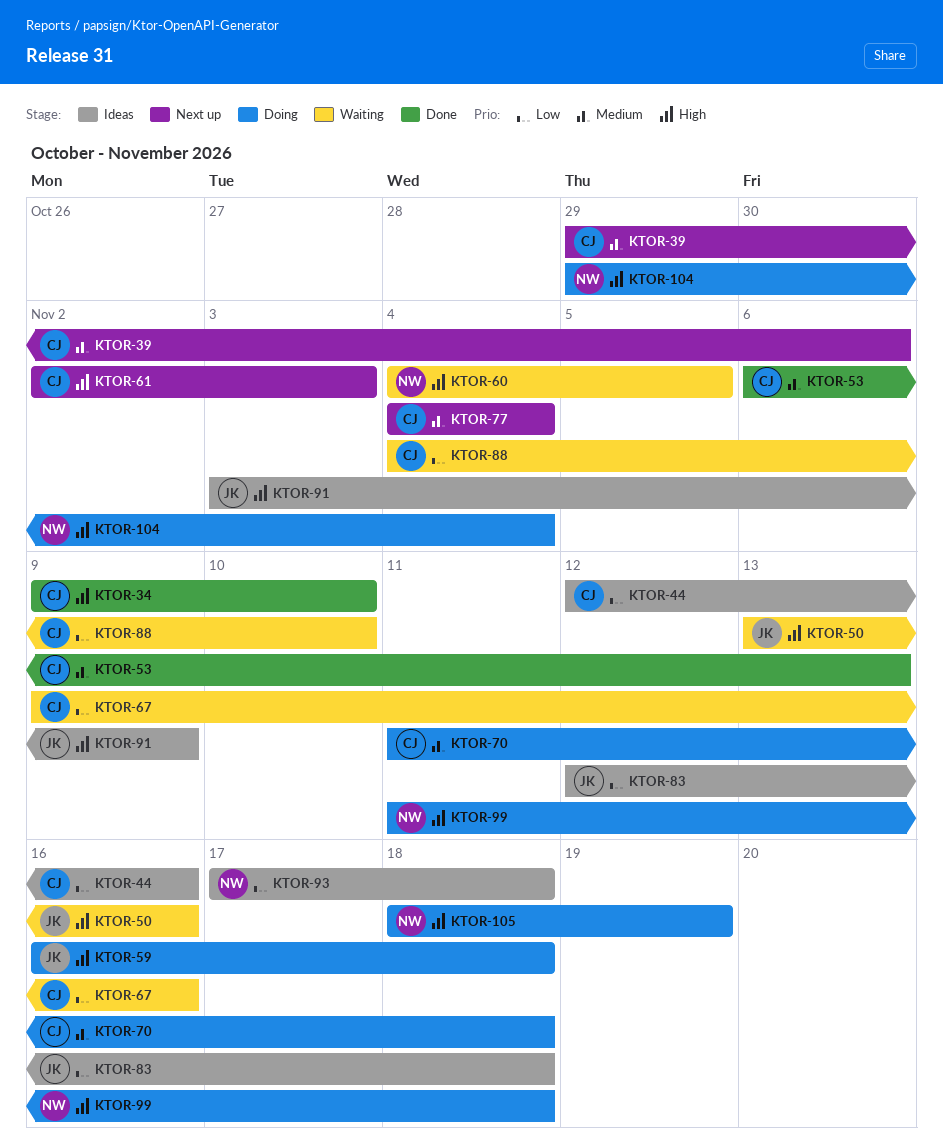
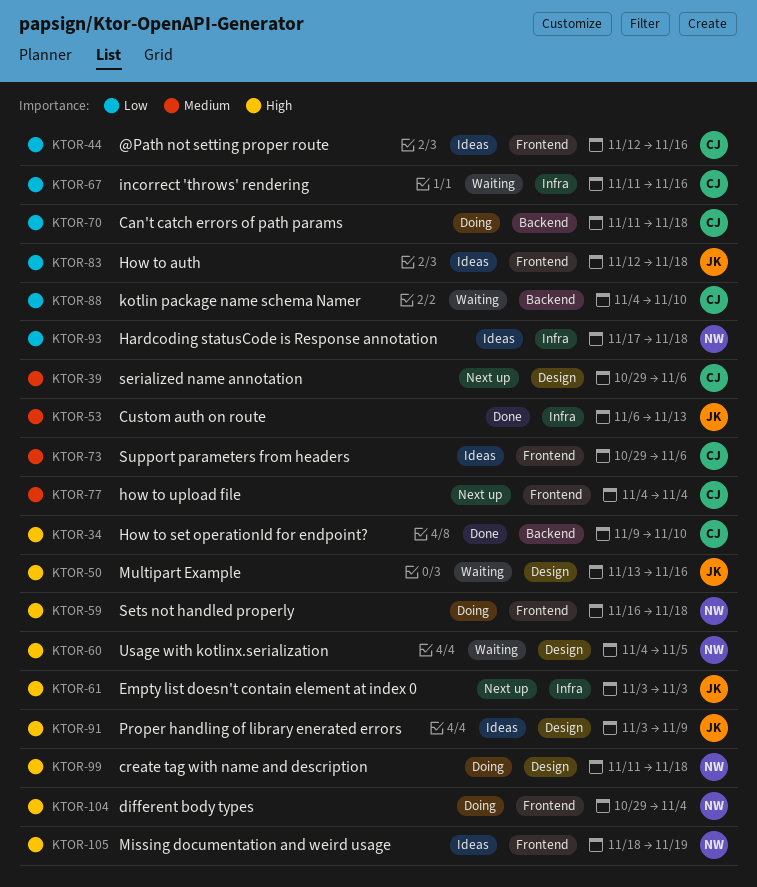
KTOR-53, owner: CJ -> JK
KTOR-59, owner: JK -> NW
KTOR-61, owner: CJ -> JK
KTOR-61, start: Nov 2 -> Nov 3
KTOR-67, start: Nov 9 -> Nov 11
KTOR-70, priority: Medium -> Low
KTOR-73: none -> present
KTOR-105, status: Doing -> Ideas

